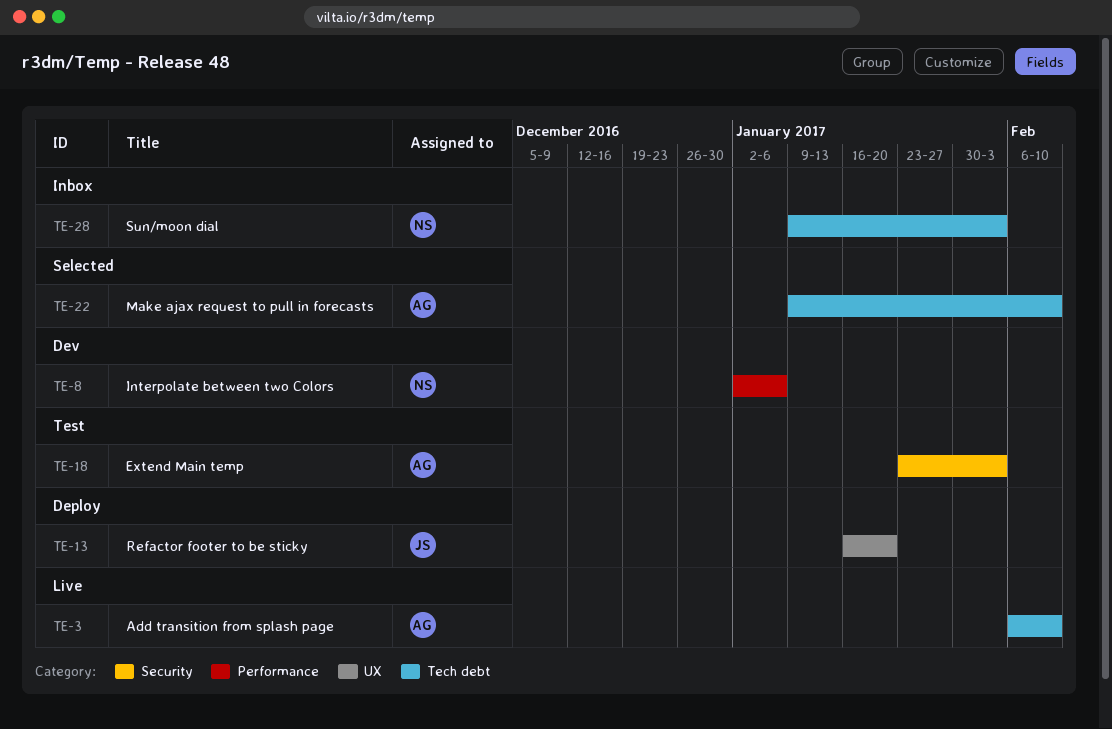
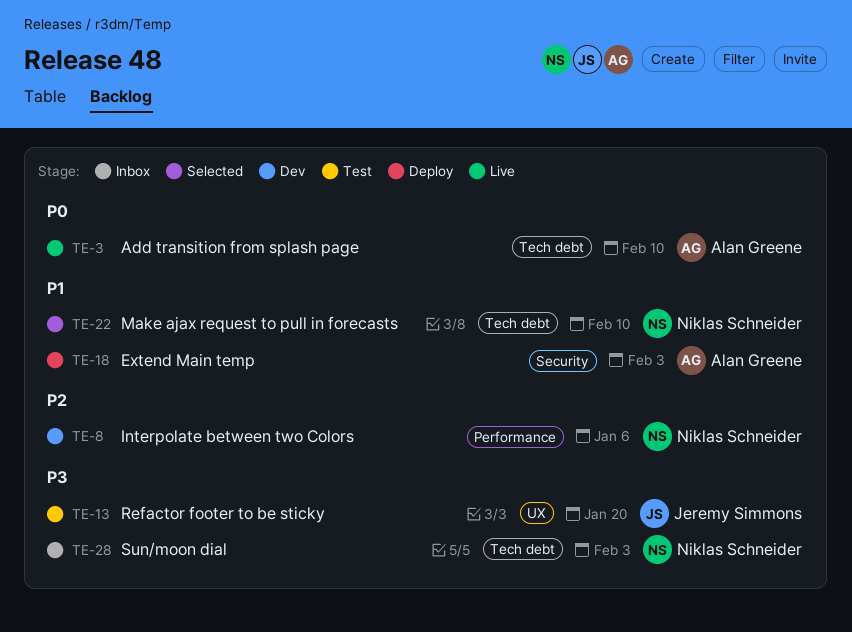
TE-13, status: Deploy -> Test
TE-18, status: Test -> Deploy
TE-22, owner: Alan Greene -> Niklas Schneider

